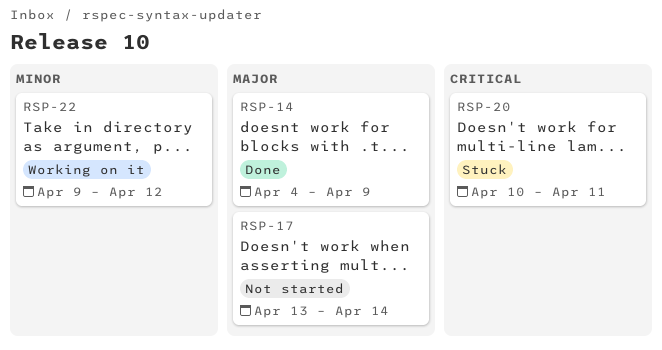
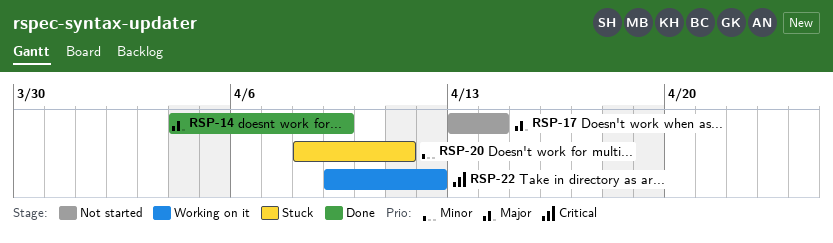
RSP-20, priority: Critical -> Minor
RSP-20, start: Apr 10 -> Apr 8
RSP-22, priority: Minor -> Critical

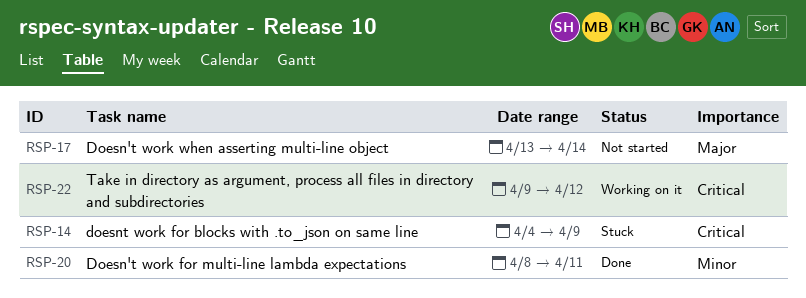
RSP-14, status: Done -> Stuck
RSP-14, priority: Major -> Critical
RSP-20, status: Stuck -> Done

